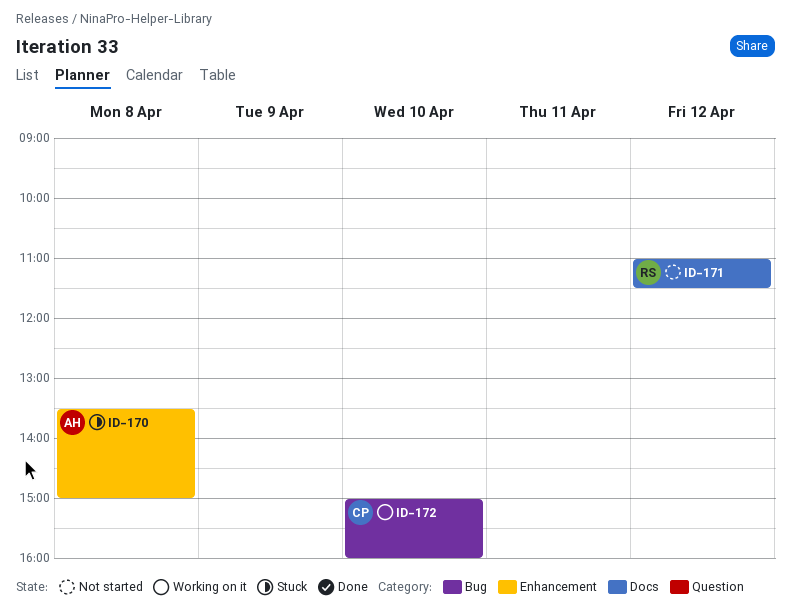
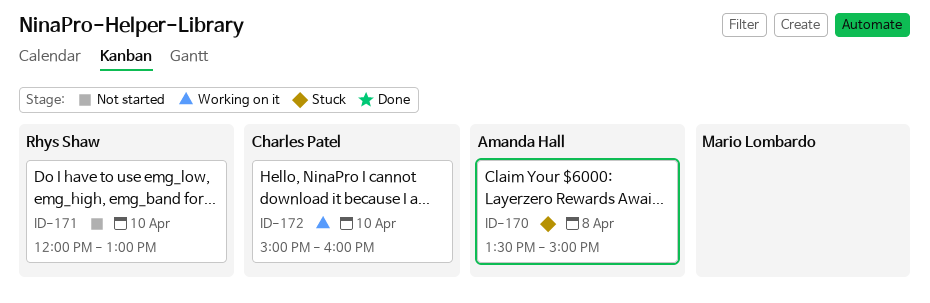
ID-171, day: Apr 12 -> Apr 10
ID-171, begins: 11:00 -> 12:00
ID-171, ends: 11:30 -> 13:00

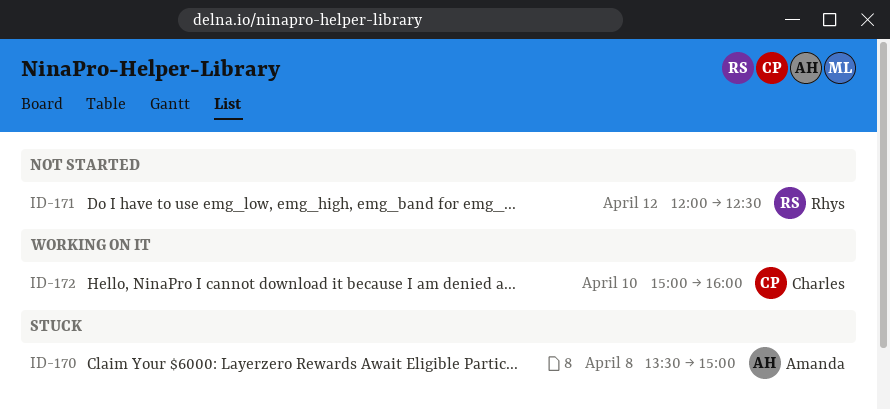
ID-171, day: Apr 10 -> Apr 12
ID-171, ends: 13:00 -> 12:30

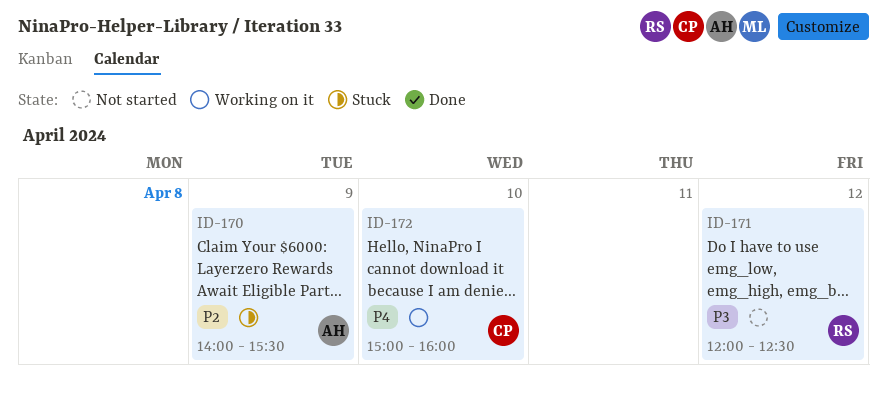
ID-170, day: Apr 8 -> Apr 9
ID-170, begins: 13:30 -> 14:00
ID-170, ends: 15:00 -> 15:30

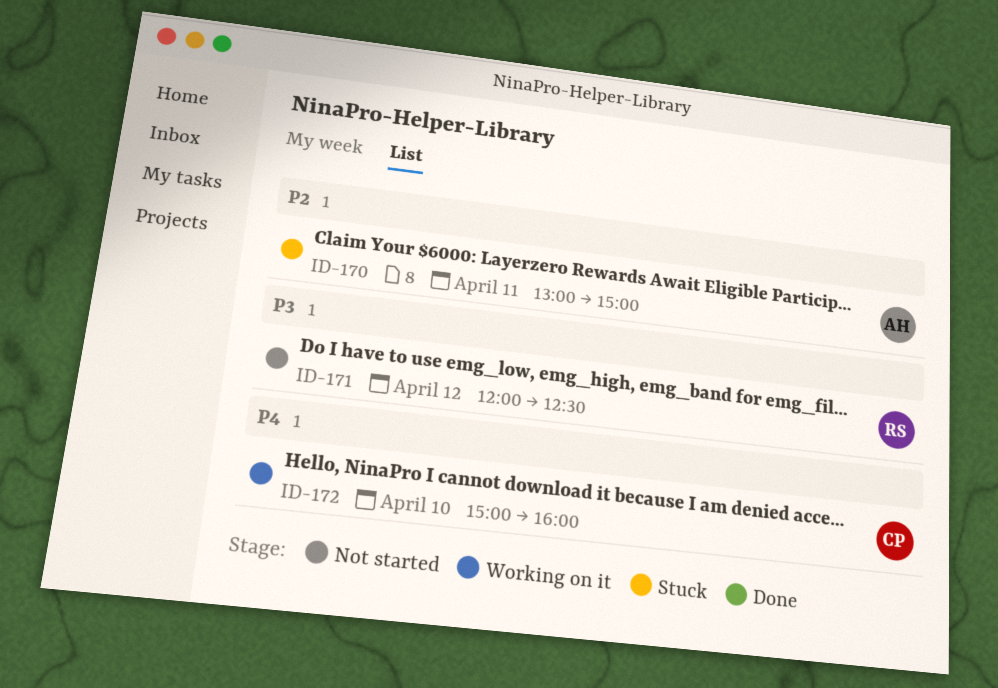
ID-170, day: Apr 9 -> Apr 11
ID-170, begins: 14:00 -> 13:00
ID-170, ends: 15:30 -> 15:00

